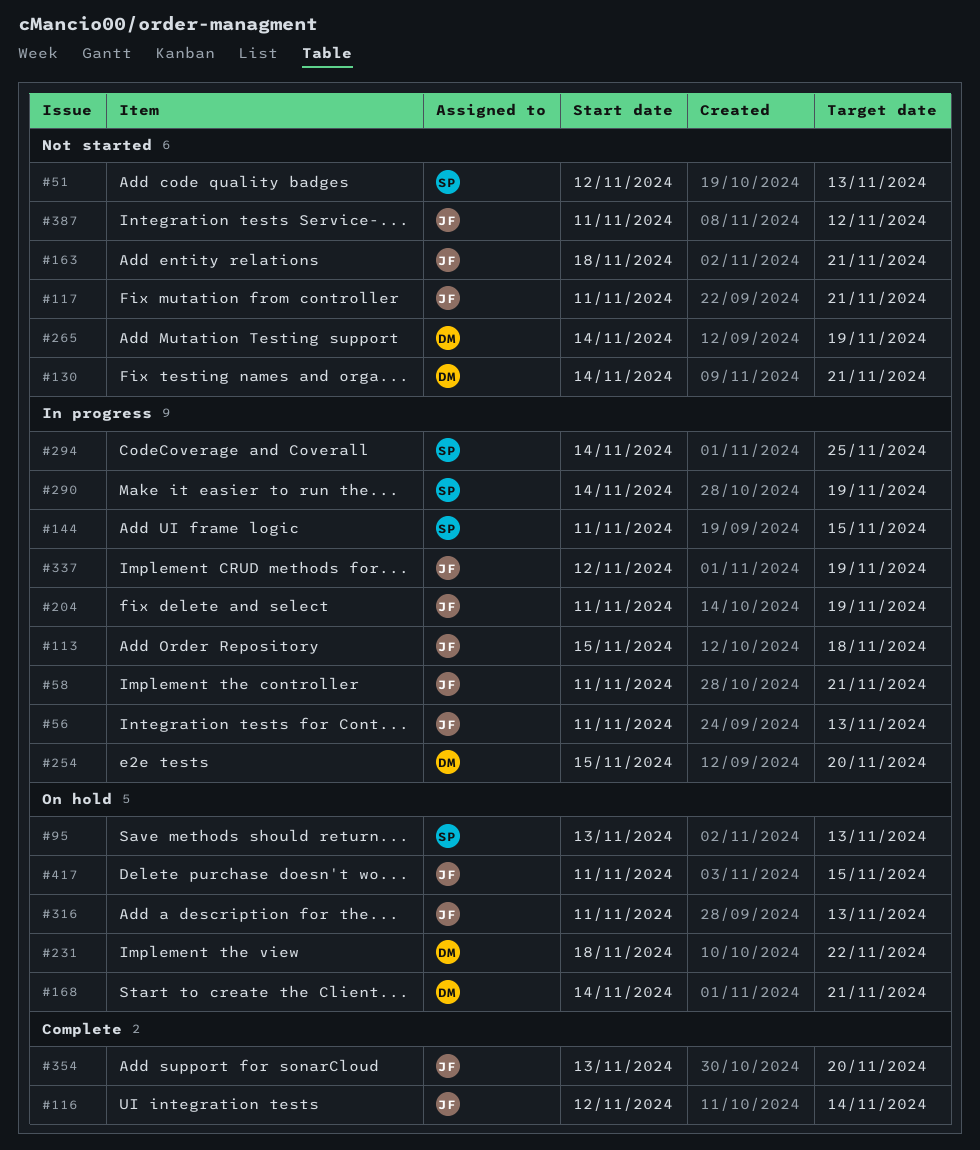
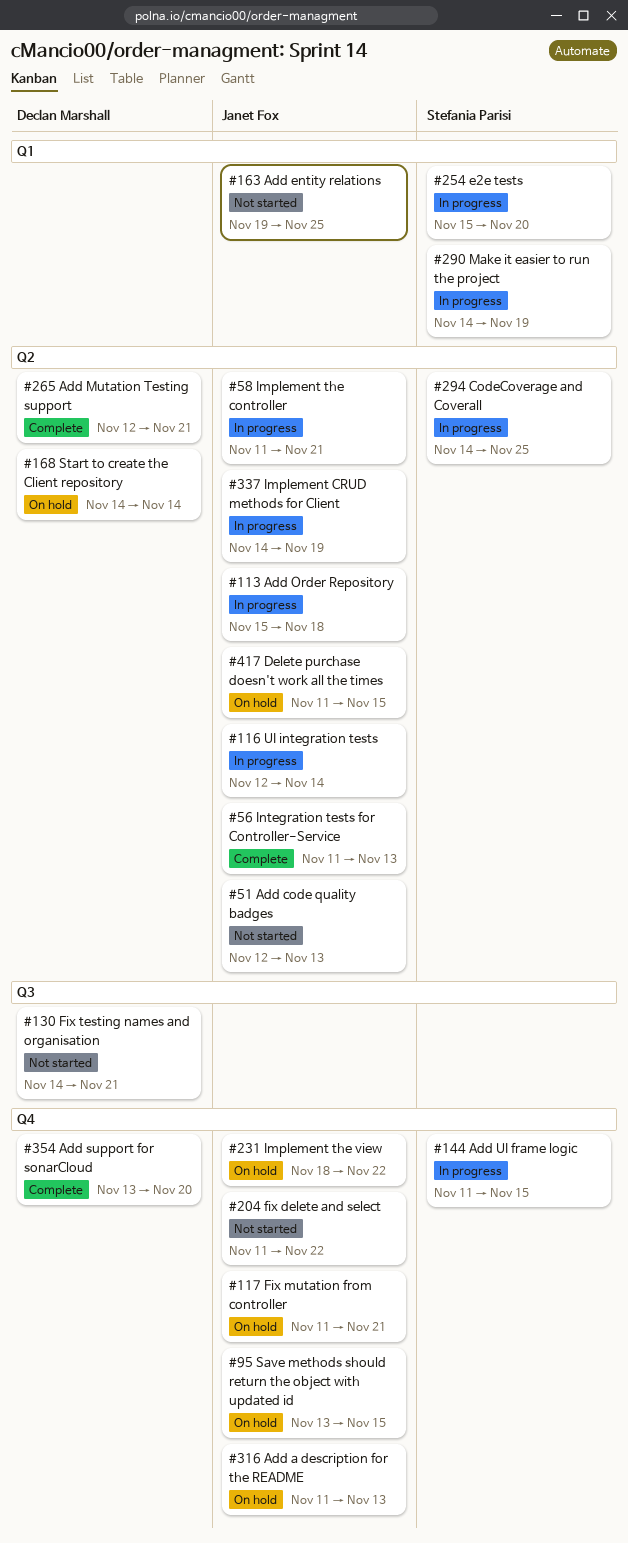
#51, owner: Stefania Parisi -> Janet Fox
#56, status: In progress -> Complete
#95, owner: Stefania Parisi -> Janet Fox
#95, due: Nov 13 -> Nov 15
#116, status: Complete -> In progress
#117, status: Not started -> On hold
#163, start: Nov 18 -> Nov 19
#163, due: Nov 21 -> Nov 25
#168, due: Nov 21 -> Nov 14
#204, status: In progress -> Not started
#204, due: Nov 19 -> Nov 22
#231, owner: Declan Marshall -> Janet Fox
#254, owner: Declan Marshall -> Stefania Parisi
#265, status: Not started -> Complete
#265, start: Nov 14 -> Nov 12
#265, due: Nov 19 -> Nov 21
#337, start: Nov 12 -> Nov 14
#354, owner: Janet Fox -> Declan Marshall
#387: present -> none

